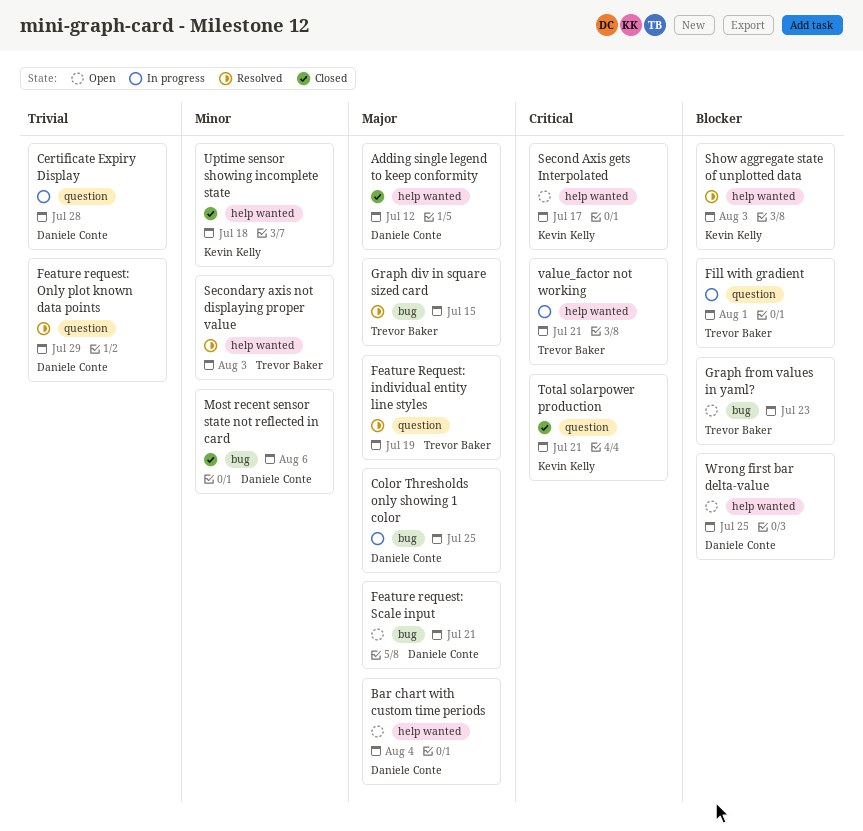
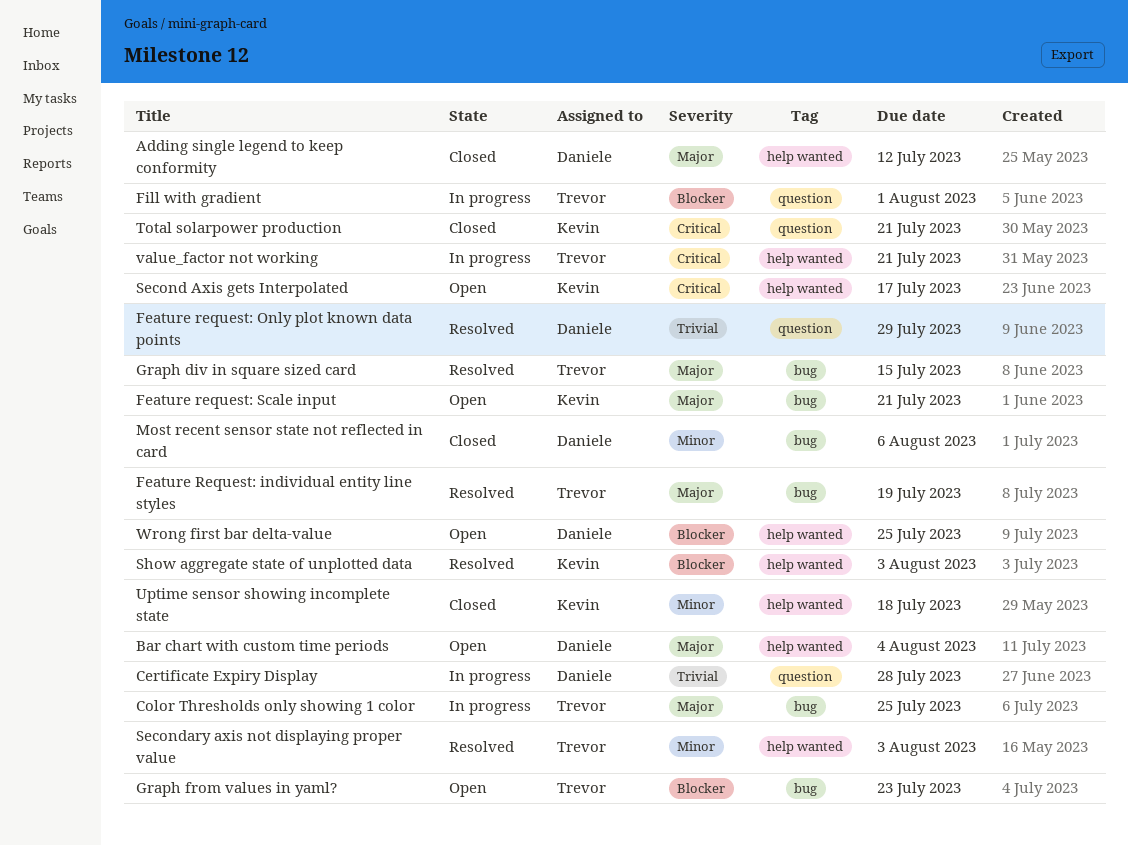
Color Thresholds only showing 1 color, owner: Daniele Conte -> Trevor Baker
Feature Request: individual entity line styles, label: question -> bug
Feature request: Scale input, owner: Daniele Conte -> Kevin Kelly

